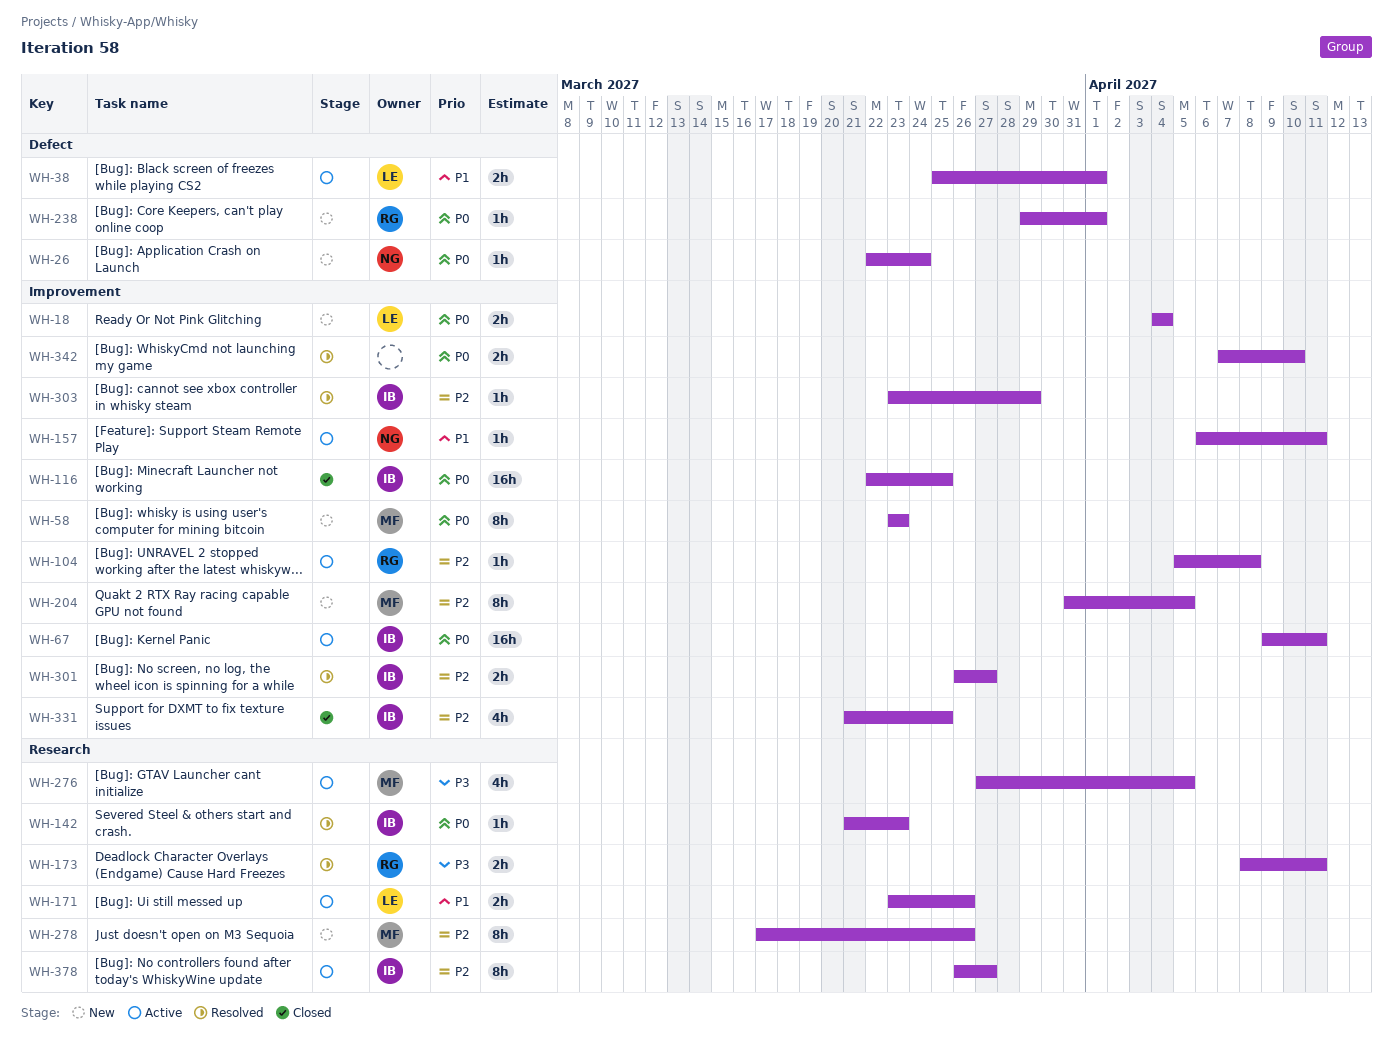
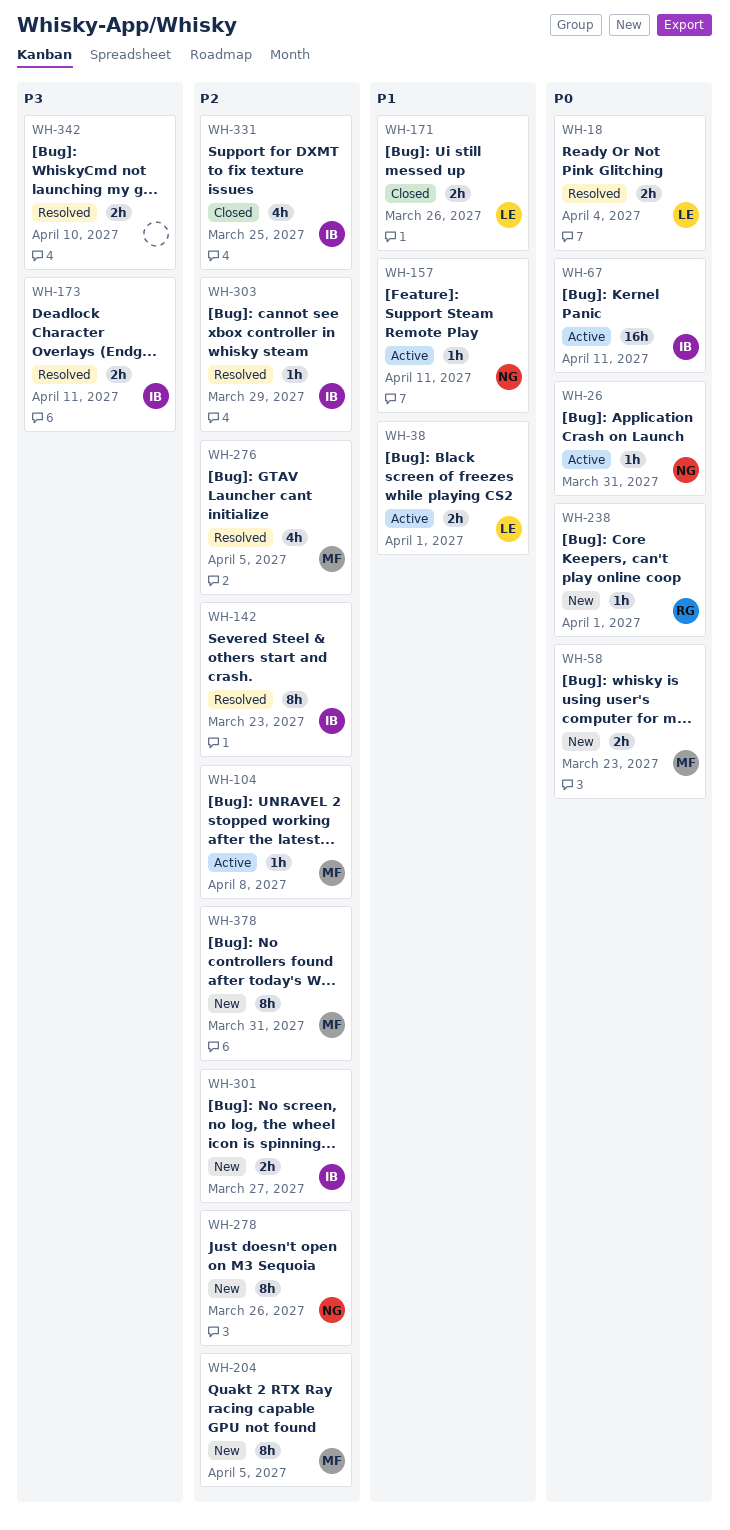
WH-18, status: New -> Resolved
WH-26, status: New -> Active
WH-26, due: Mar 24 -> Mar 31
WH-58, estimate: 8h -> 2h
WH-104, owner: RG -> MF
WH-116: present -> none
WH-142, priority: P0 -> P2
WH-142, estimate: 1h -> 8h
WH-171, status: Active -> Closed
WH-173, owner: RG -> IB
WH-276, status: Active -> Resolved
WH-276, priority: P3 -> P2
WH-278, owner: MF -> NG
WH-301, status: Resolved -> New
WH-342, priority: P0 -> P3
WH-378, status: Active -> New
WH-378, owner: IB -> MF
WH-378, due: Mar 27 -> Mar 31

